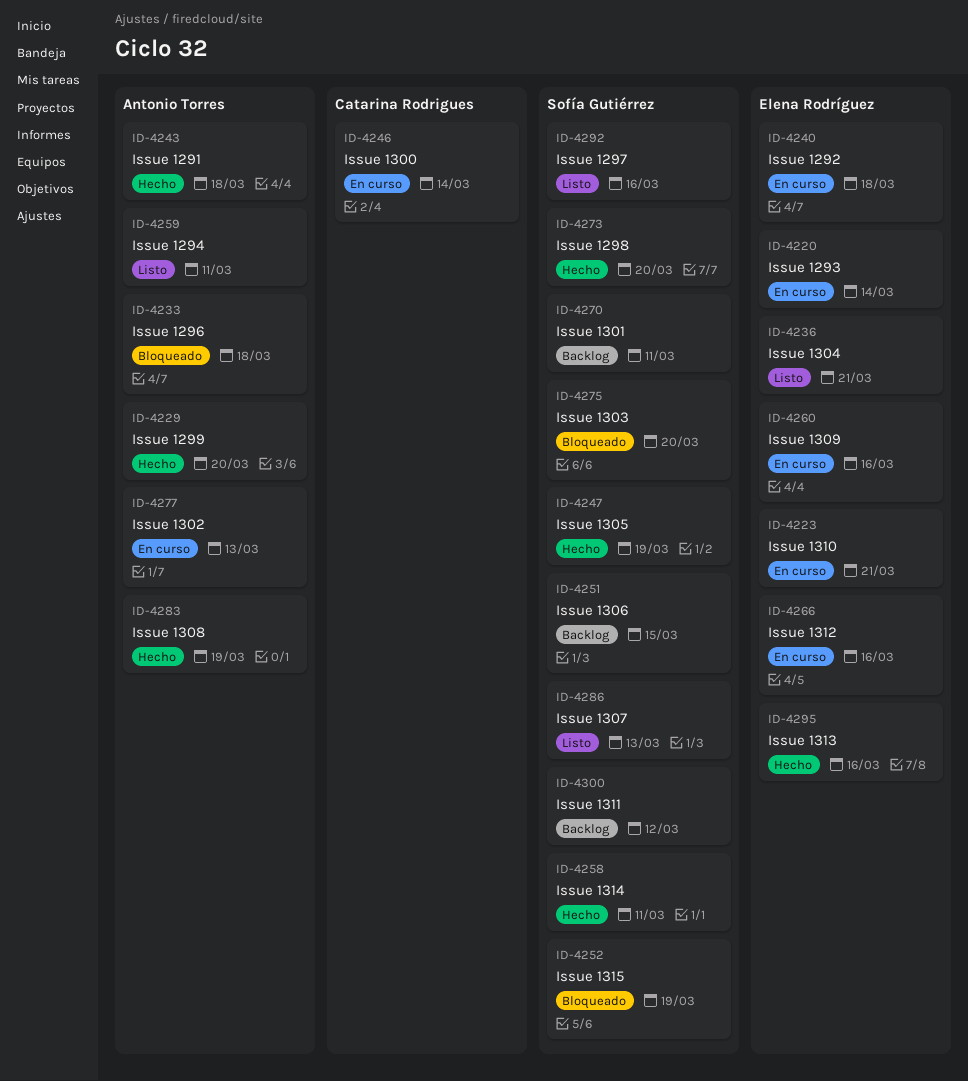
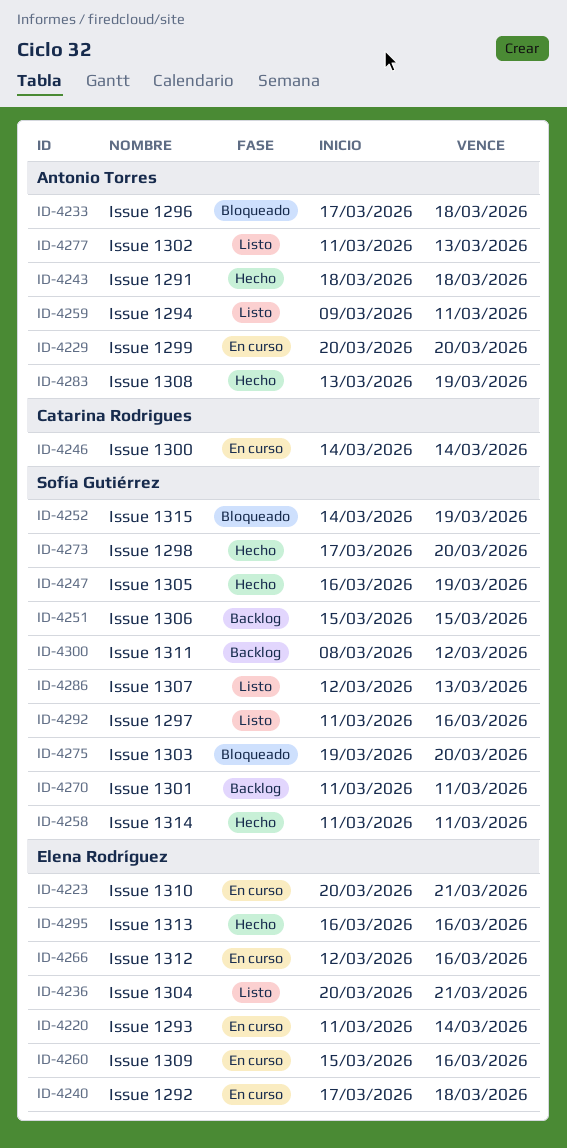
ID-4229, status: Hecho -> En curso
ID-4277, status: En curso -> Listo

